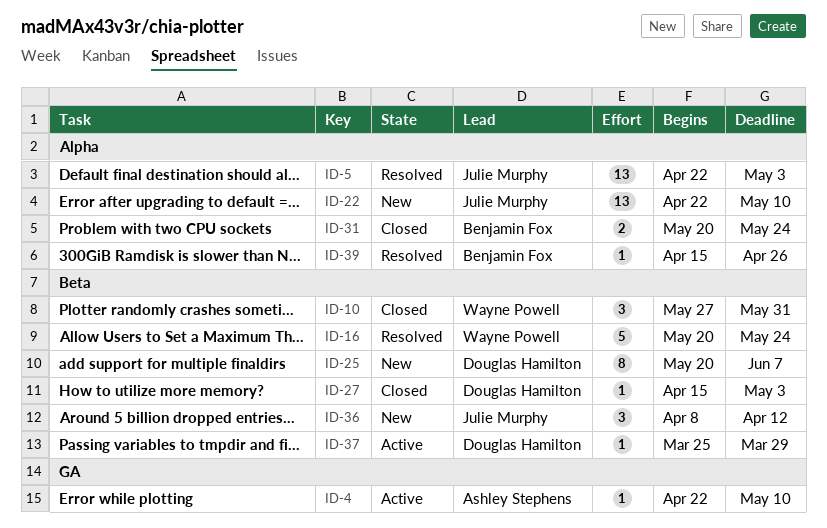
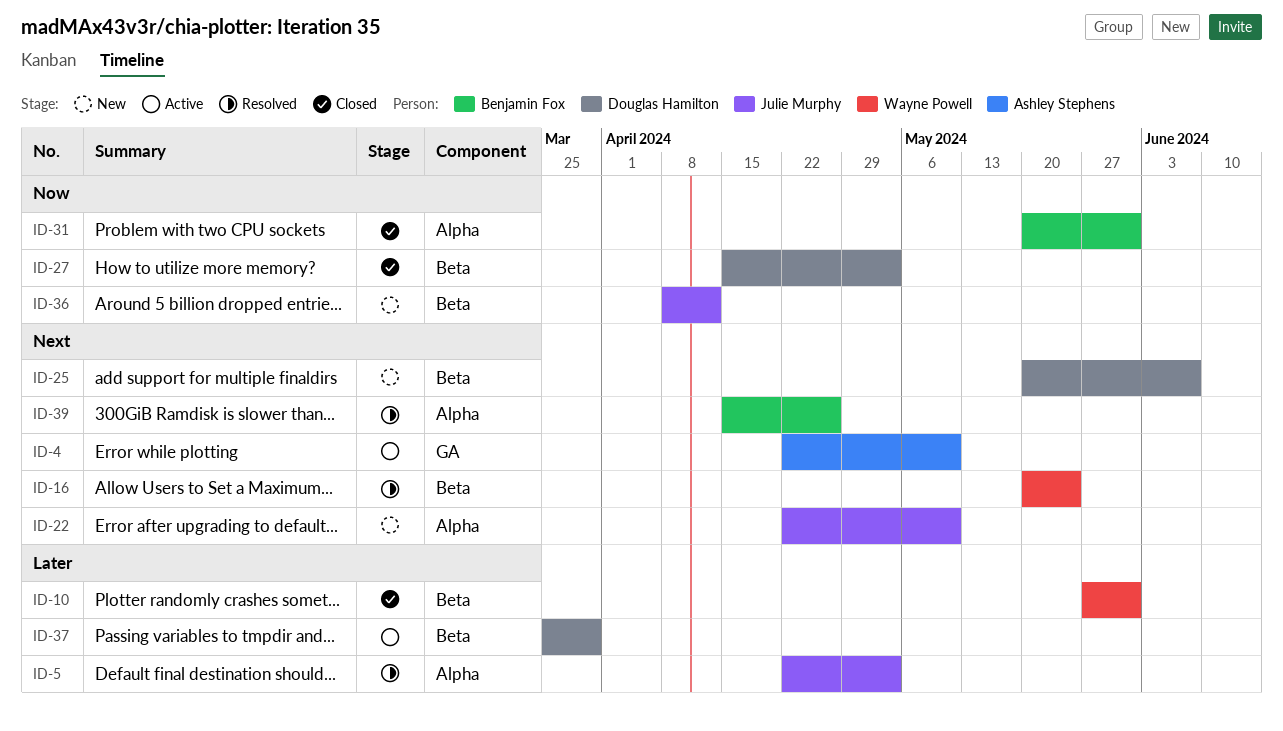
ID-31, due: May 24 -> May 31

